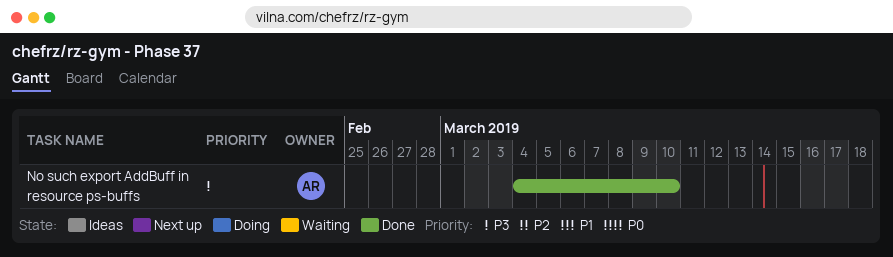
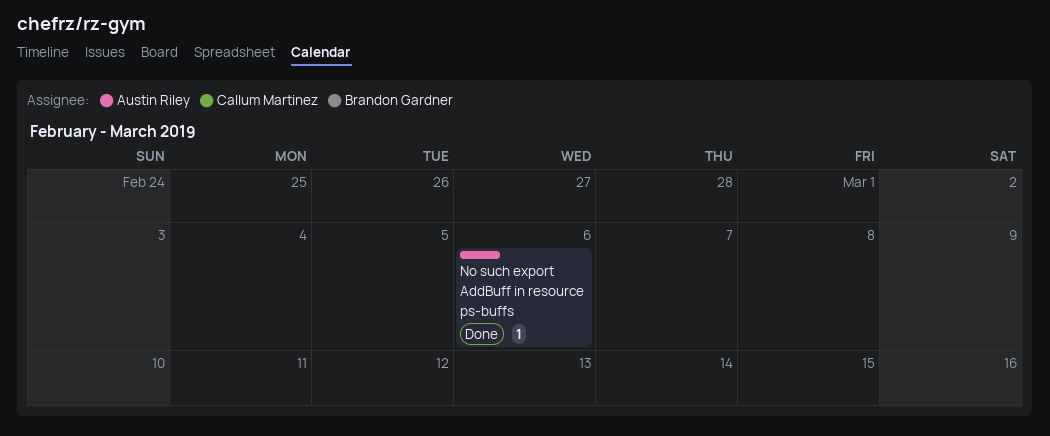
No such export AddBuff in resource ps-buffs, due: Mar 10 -> Mar 6

